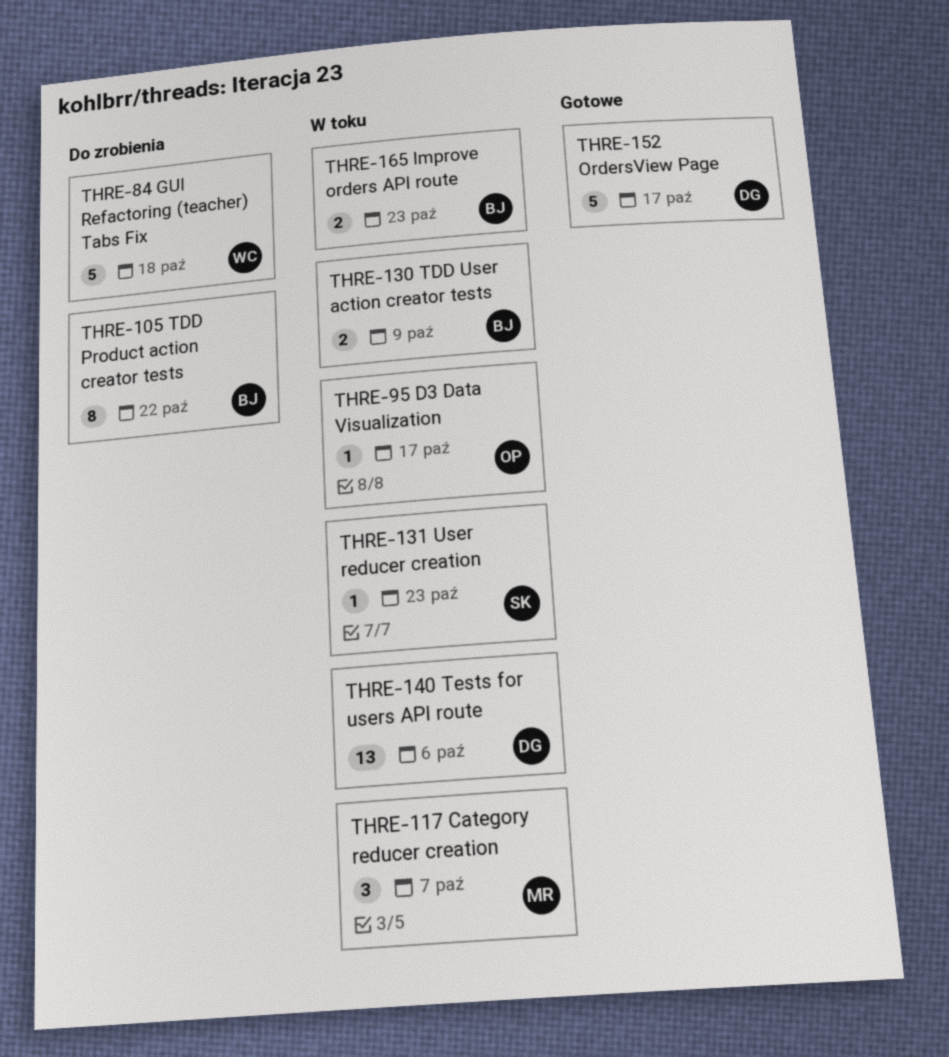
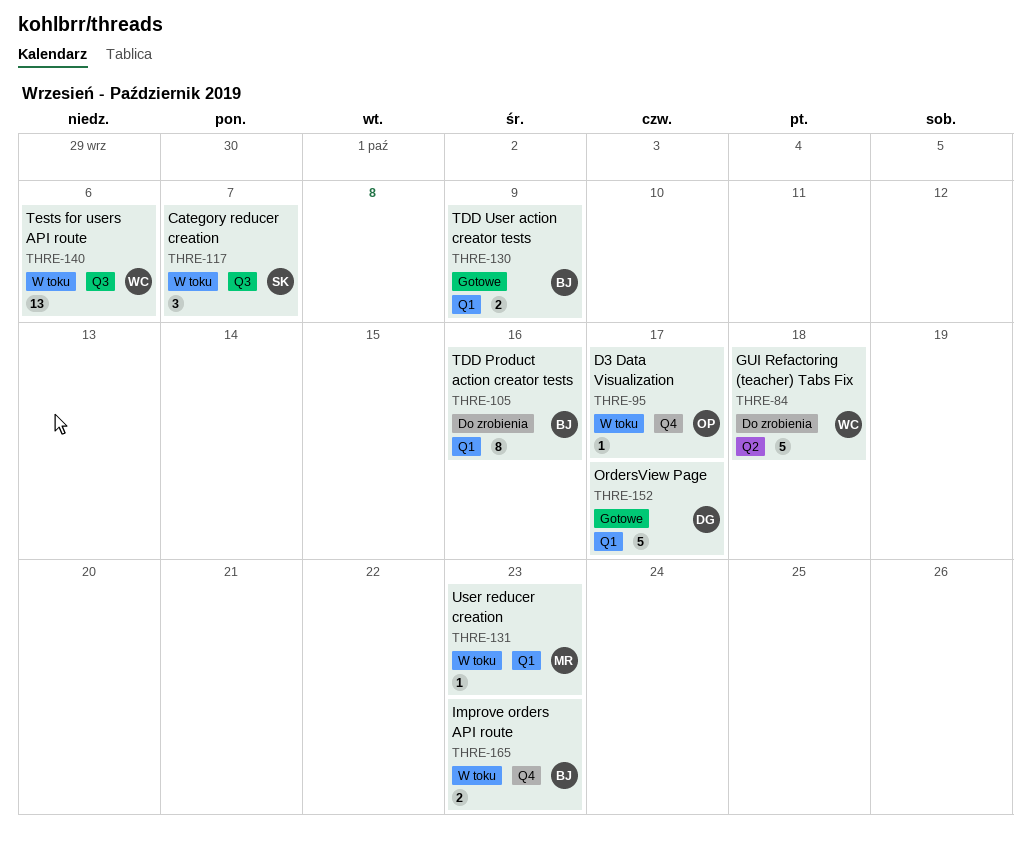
THRE-105, due: Oct 22 -> Oct 16
THRE-117, owner: MR -> SK
THRE-130, status: W toku -> Gotowe
THRE-131, owner: SK -> MR
THRE-140, owner: DG -> WC

